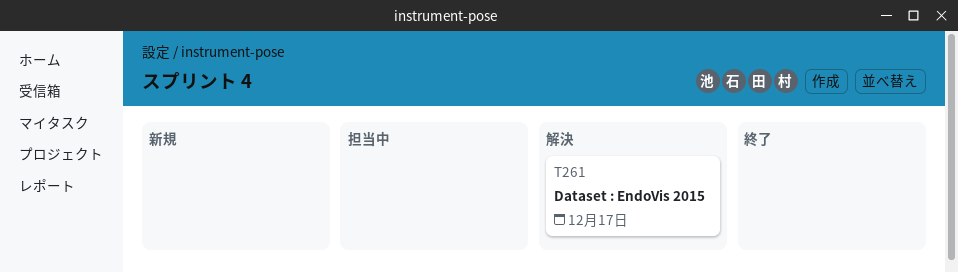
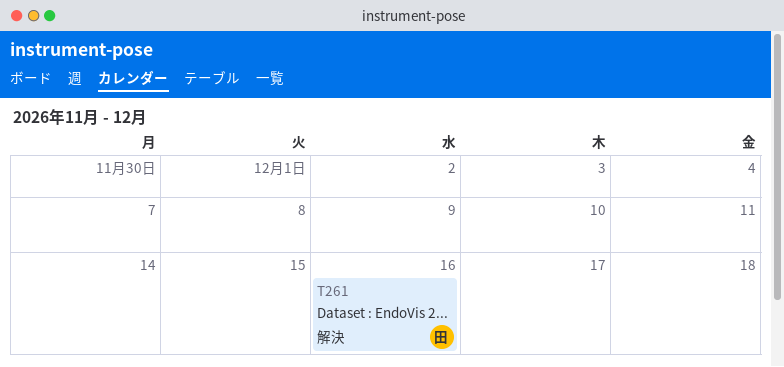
T261, due: Dec 17 -> Dec 16

